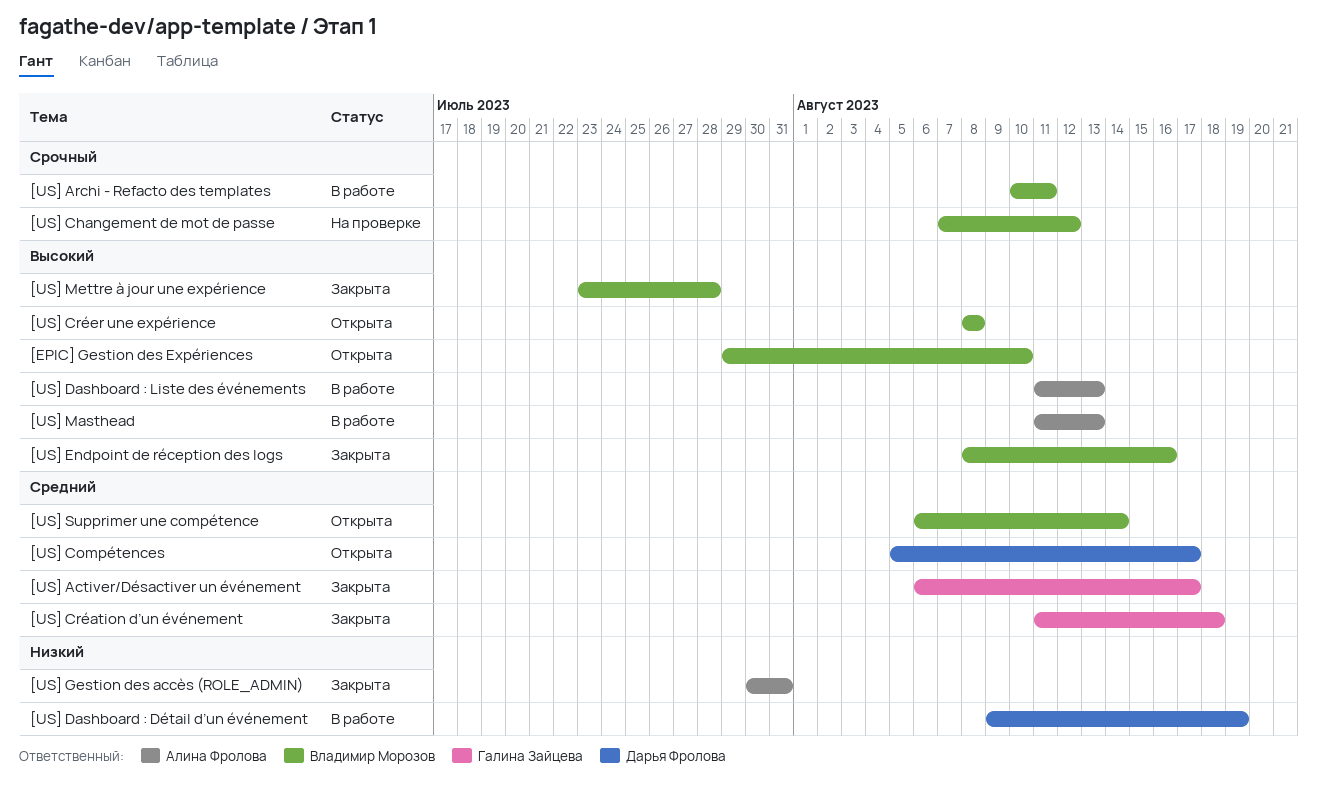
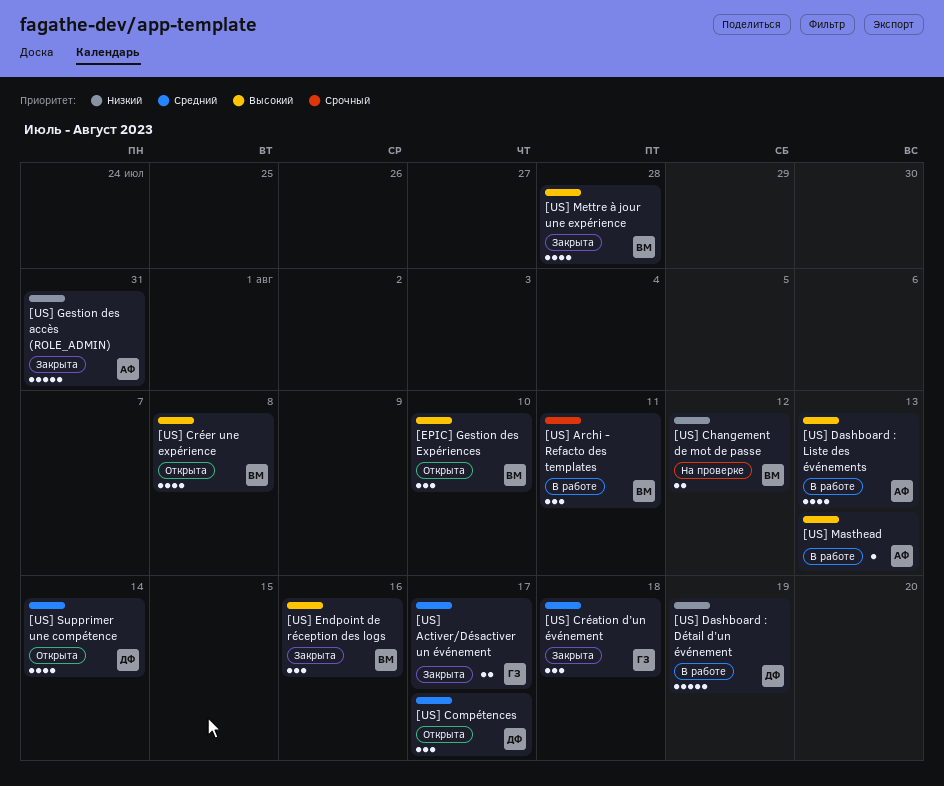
[US] Changement de mot de passe, priority: Срочный -> Низкий
[US] Supprimer une compétence, owner: Владимир Морозов -> Дарья Фролова

